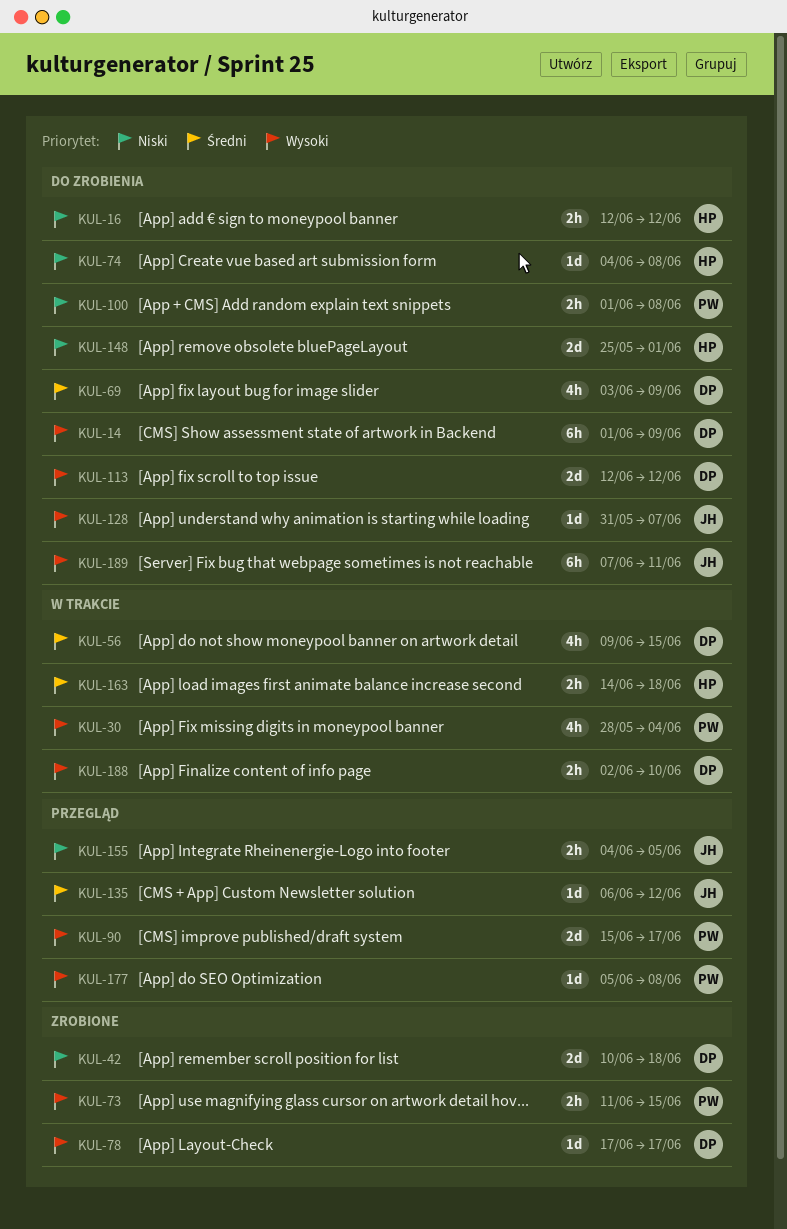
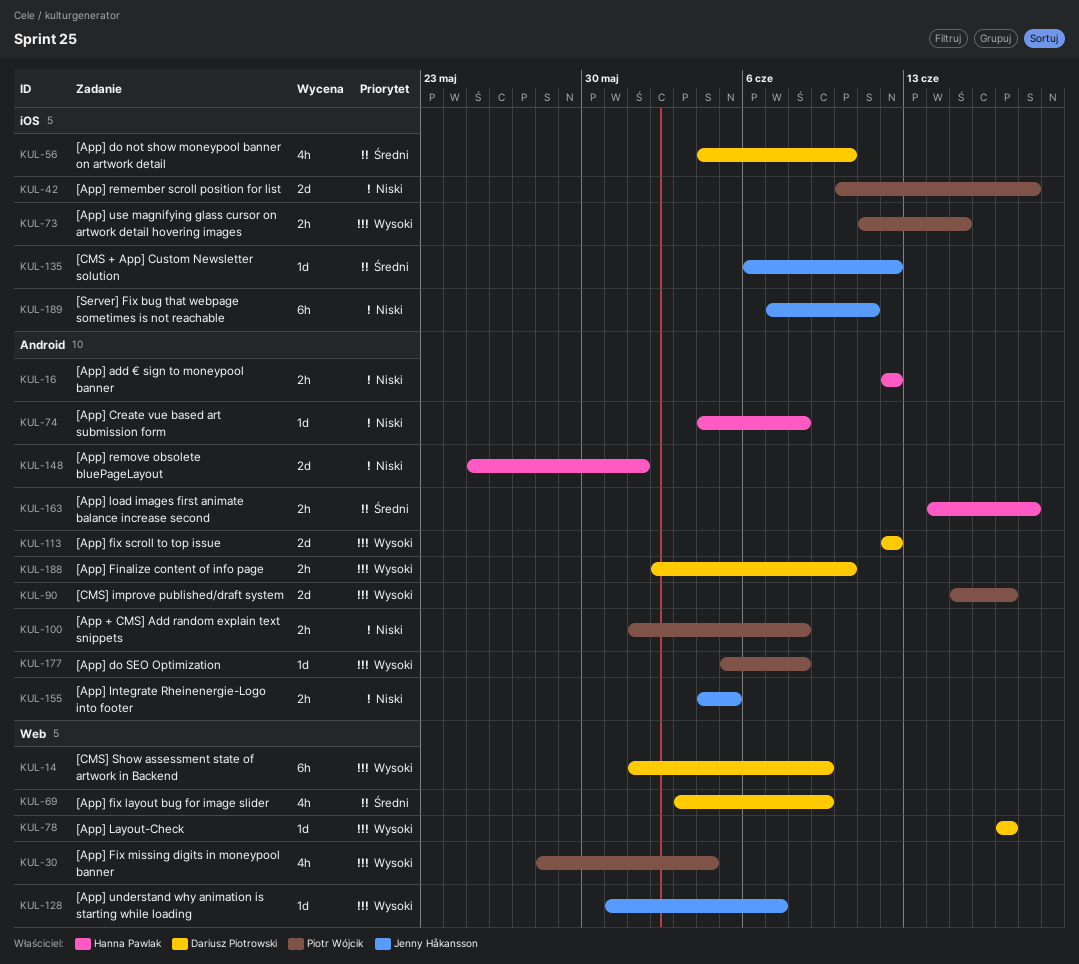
KUL-42, owner: Dariusz Piotrowski -> Piotr Wójcik
KUL-56, start: Jun 9 -> Jun 4
KUL-56, due: Jun 15 -> Jun 10
KUL-189, priority: Wysoki -> Niski

